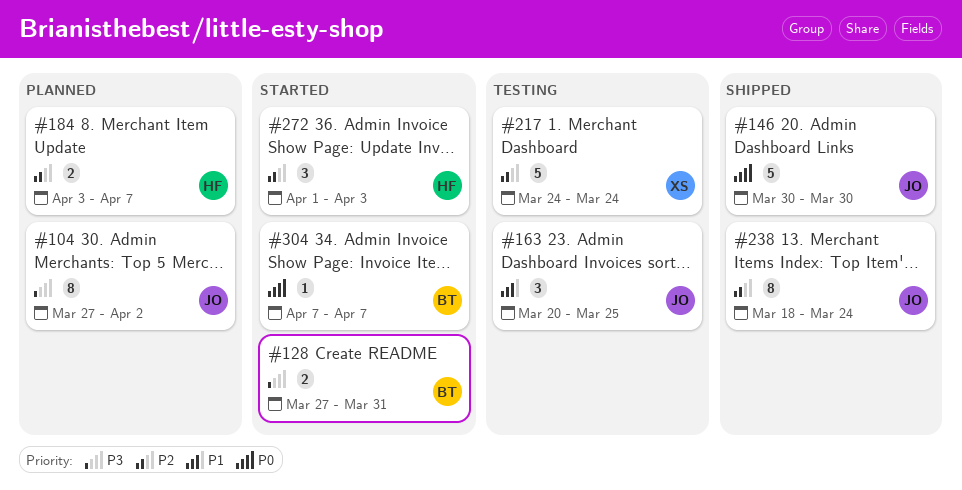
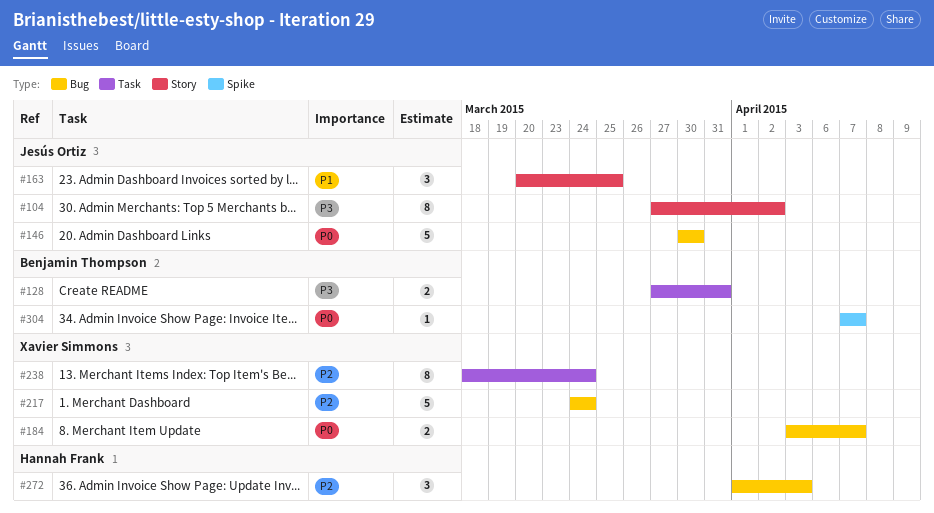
#184, owner: Hannah Frank -> Xavier Simmons
#184, priority: P2 -> P0
#238, owner: Jesús Ortiz -> Xavier Simmons

